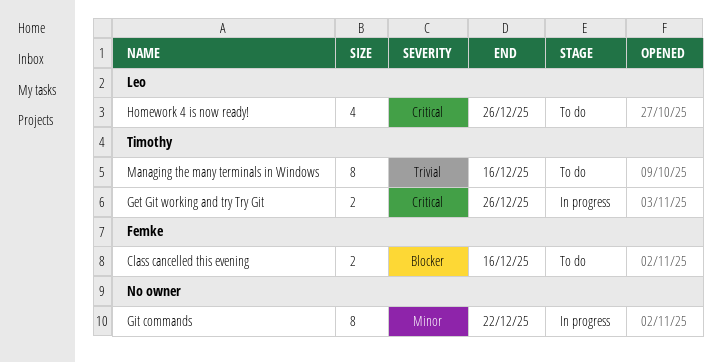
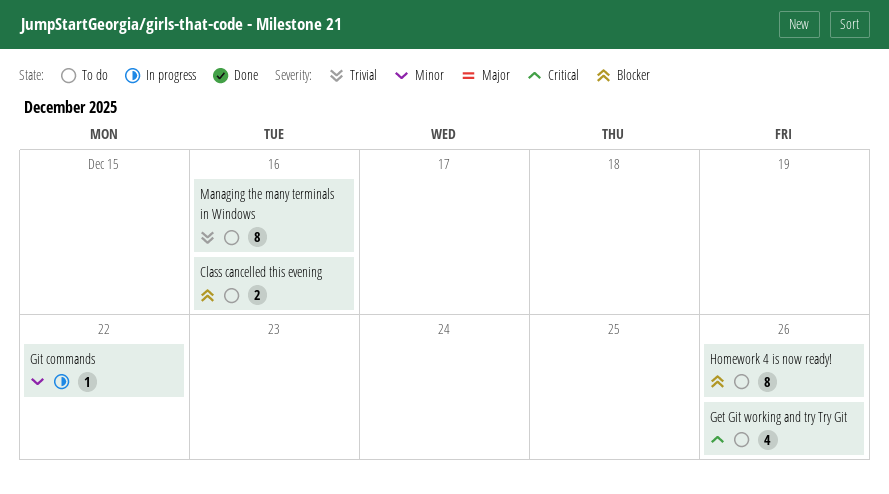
Get Git working and try Try Git, status: In progress -> To do
Get Git working and try Try Git, estimate: 2 -> 4
Git commands, estimate: 8 -> 1
Homework 4 is now ready!, priority: Critical -> Blocker
Homework 4 is now ready!, estimate: 4 -> 8

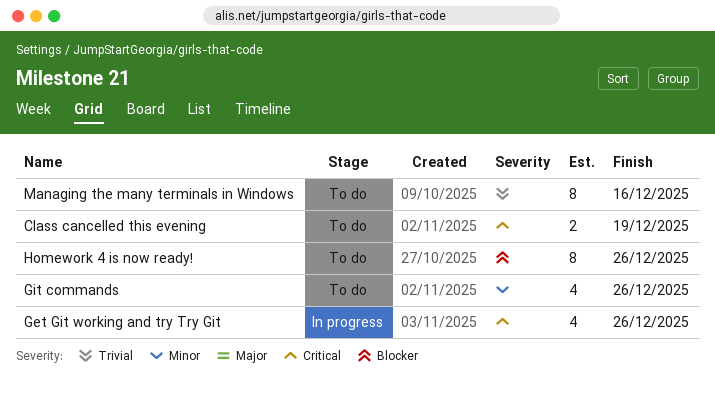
Class cancelled this evening, priority: Blocker -> Critical
Class cancelled this evening, due: Dec 16 -> Dec 19
Get Git working and try Try Git, status: To do -> In progress
Git commands, status: In progress -> To do
Git commands, estimate: 1 -> 4
Git commands, due: Dec 22 -> Dec 26

